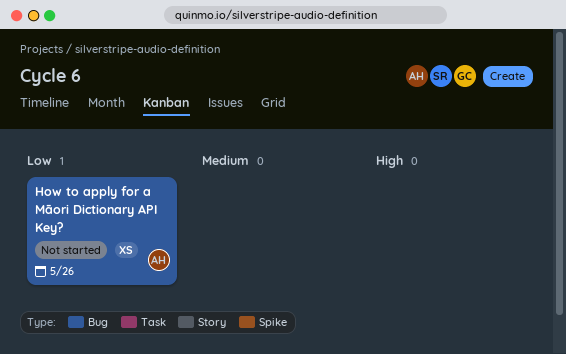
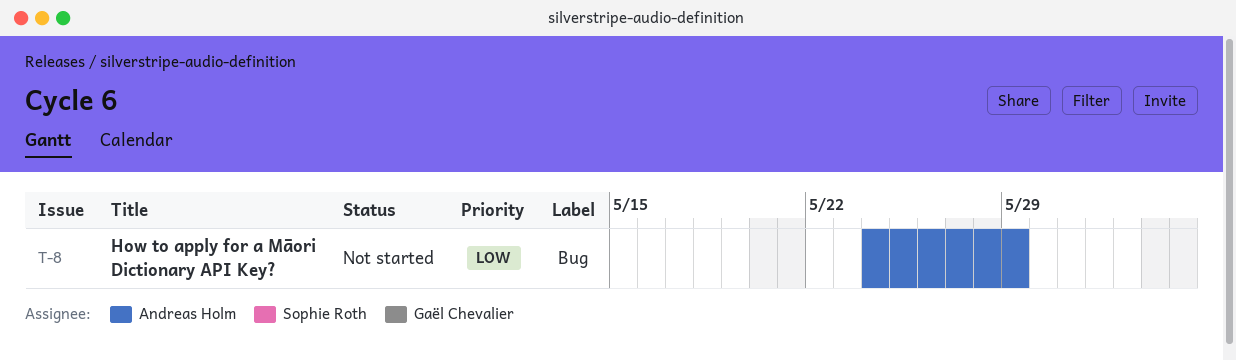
How to apply for a Māori Dictionary API Key?, due: May 26 -> May 29

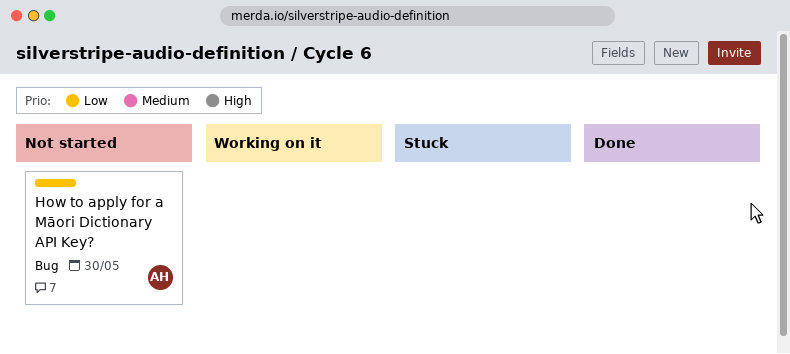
How to apply for a Māori Dictionary API Key?, due: May 29 -> May 30

